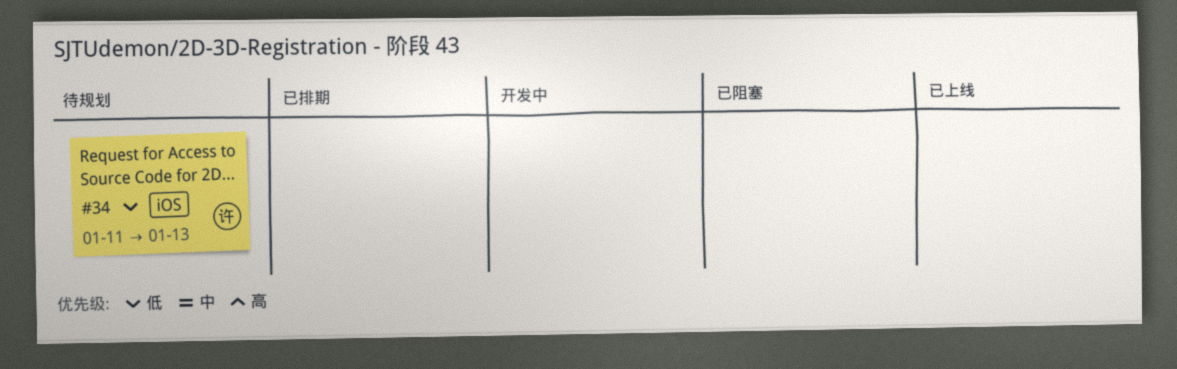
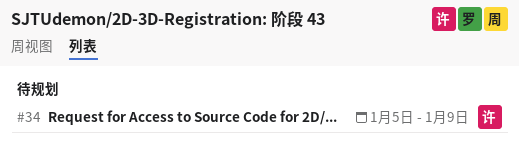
#34, start: Jan 11 -> Jan 5
#34, due: Jan 13 -> Jan 9

